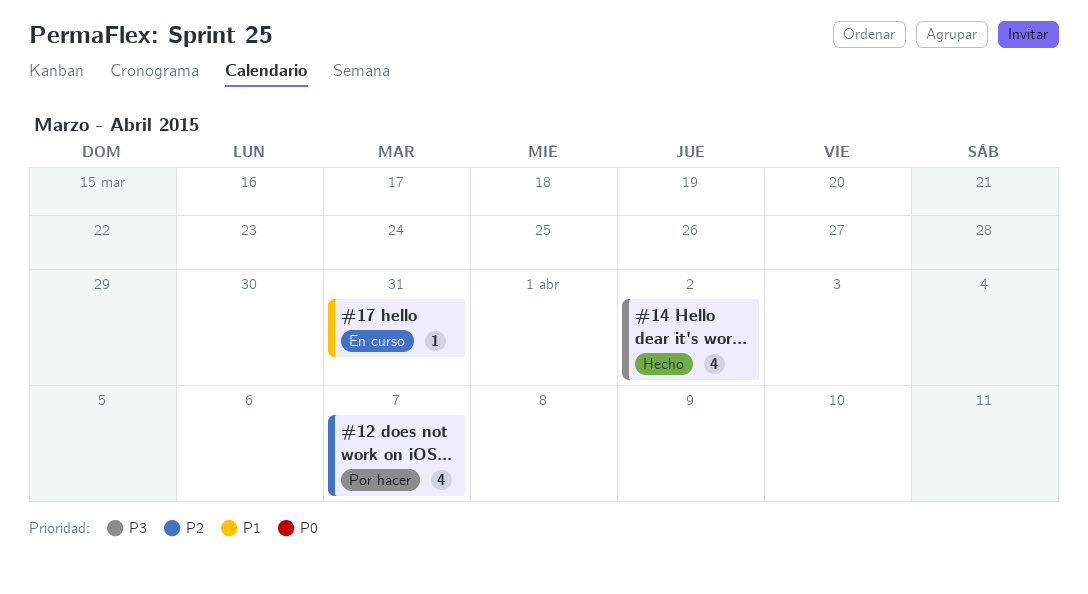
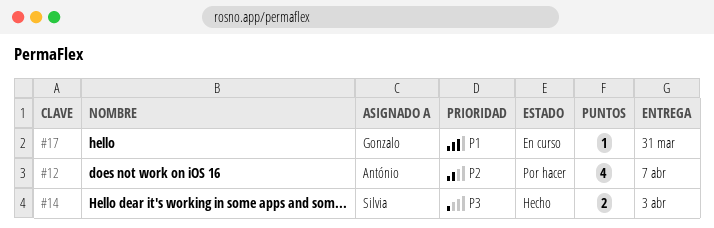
#14, estimate: 4 -> 2
#14, due: Apr 2 -> Apr 3

